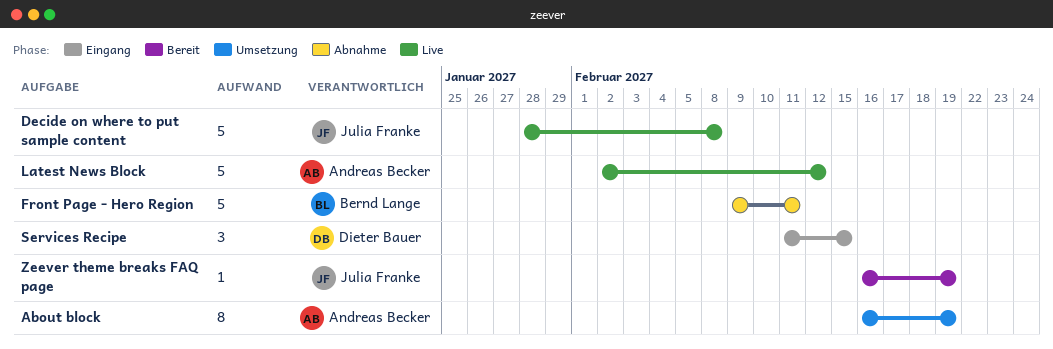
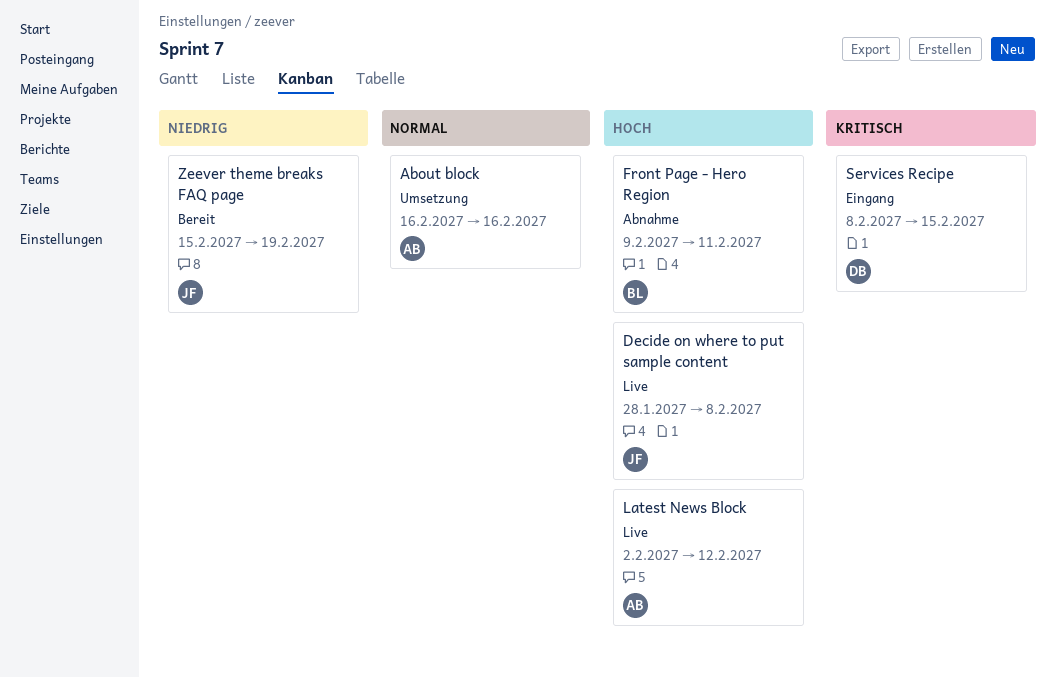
About block, due: Feb 19 -> Feb 16
Services Recipe, start: Feb 11 -> Feb 8
Zeever theme breaks FAQ page, start: Feb 16 -> Feb 15

